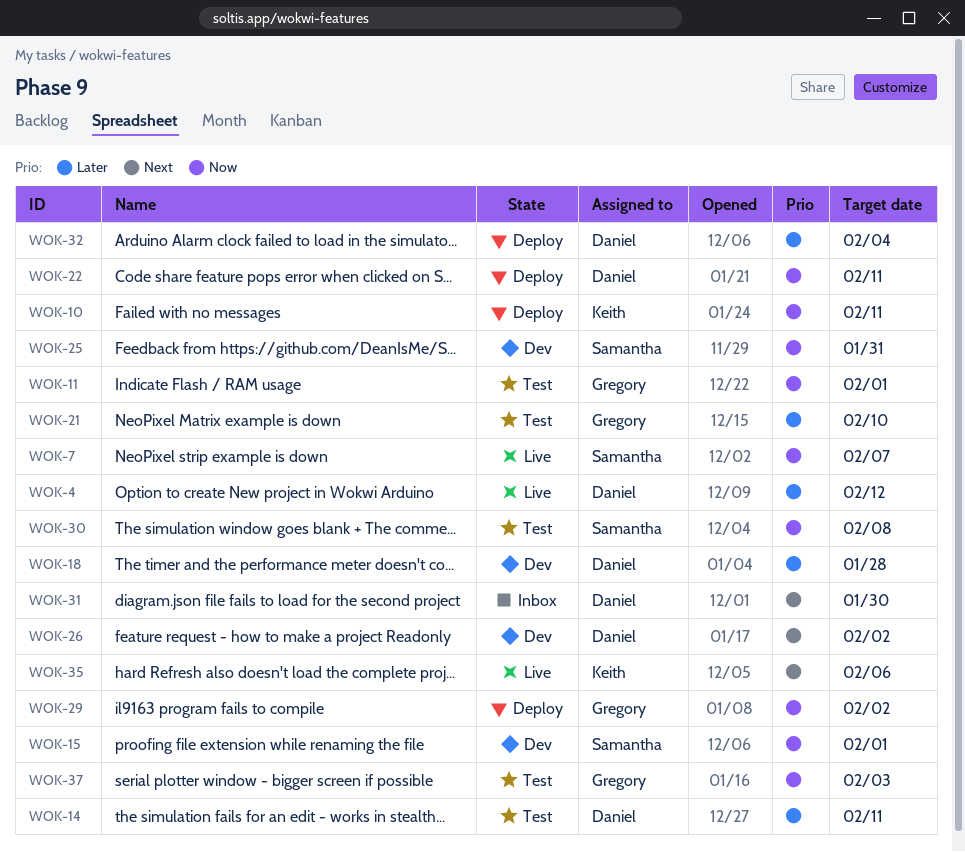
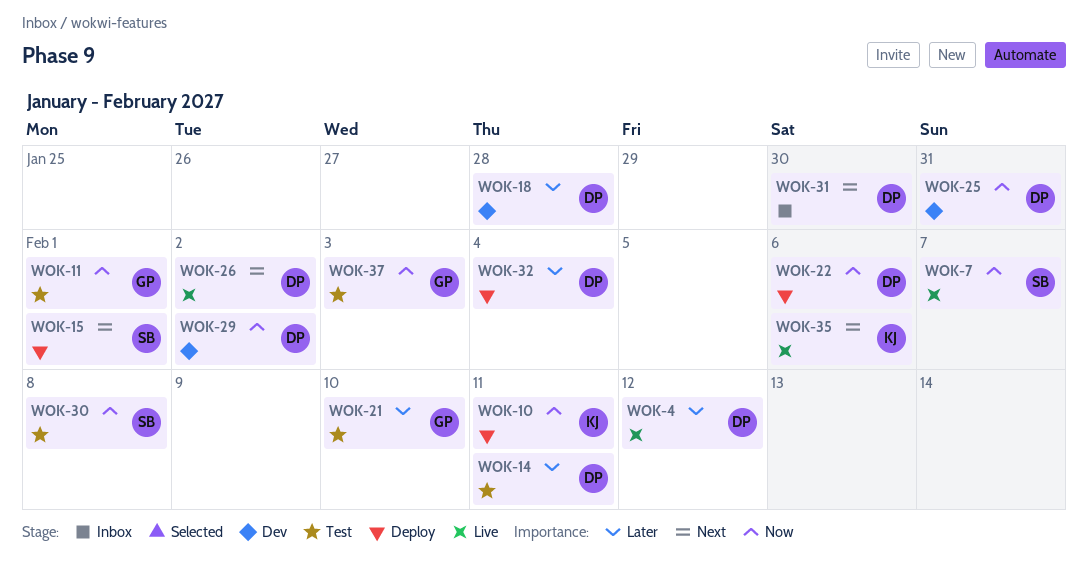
WOK-15, status: Dev -> Deploy
WOK-15, priority: Now -> Next
WOK-22, due: Feb 11 -> Feb 6
WOK-25, owner: Samantha -> Daniel
WOK-26, status: Dev -> Live
WOK-29, status: Deploy -> Dev
WOK-29, owner: Gregory -> Daniel

